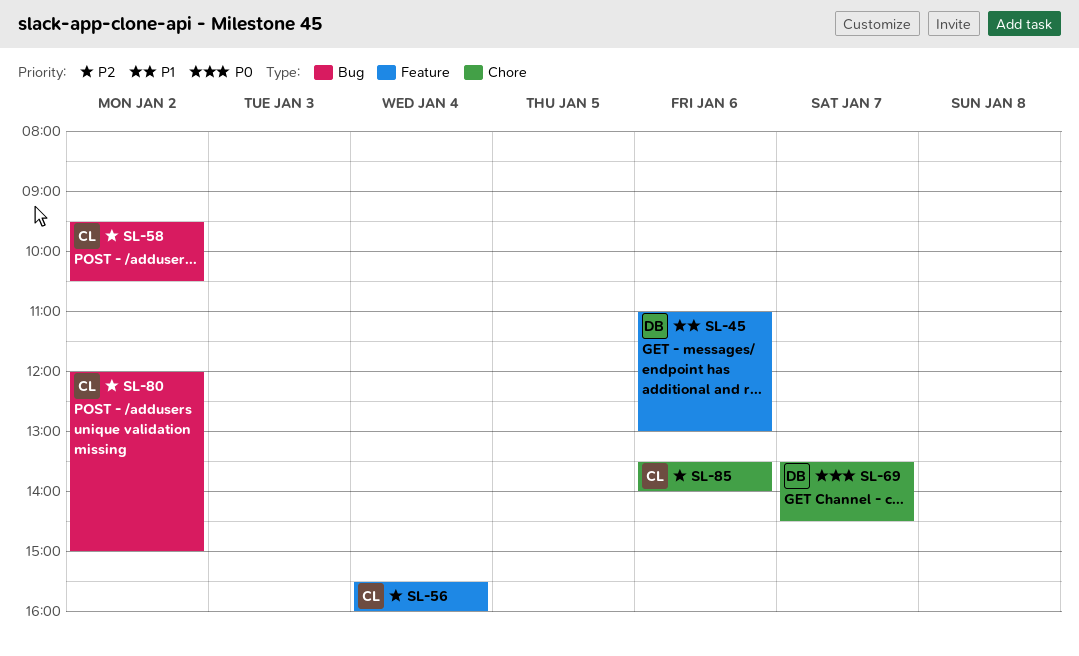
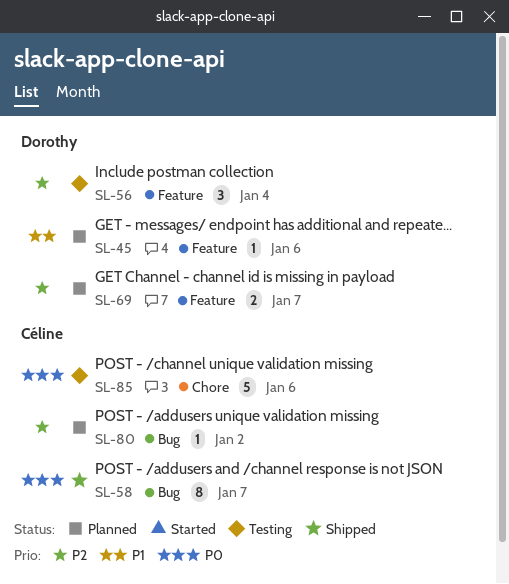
SL-56, owner: Céline -> Dorothy
SL-58, priority: P2 -> P0
SL-58, day: Jan 2 -> Jan 7
SL-69, priority: P0 -> P2
SL-69, label: Chore -> Feature
SL-85, priority: P2 -> P0

